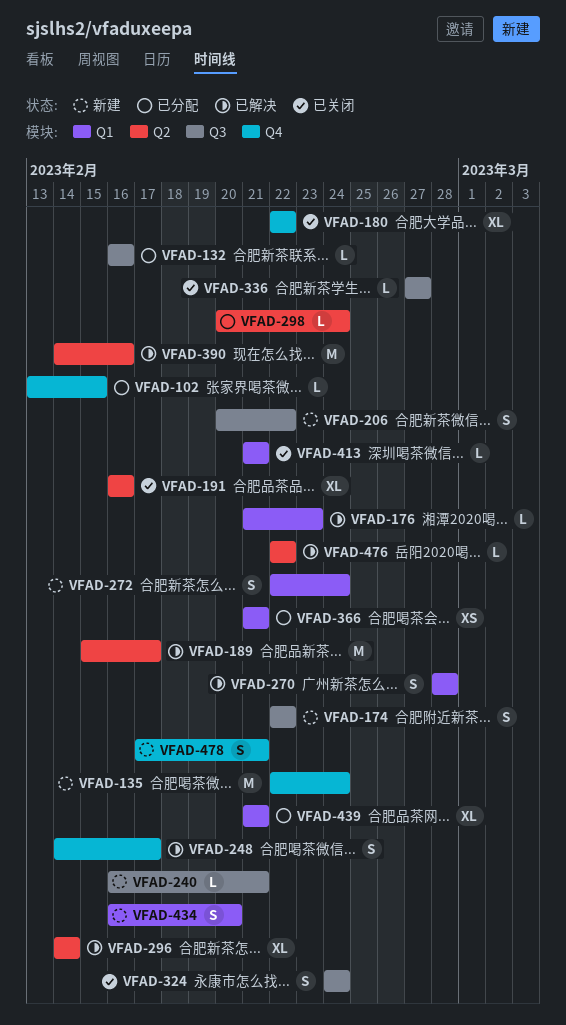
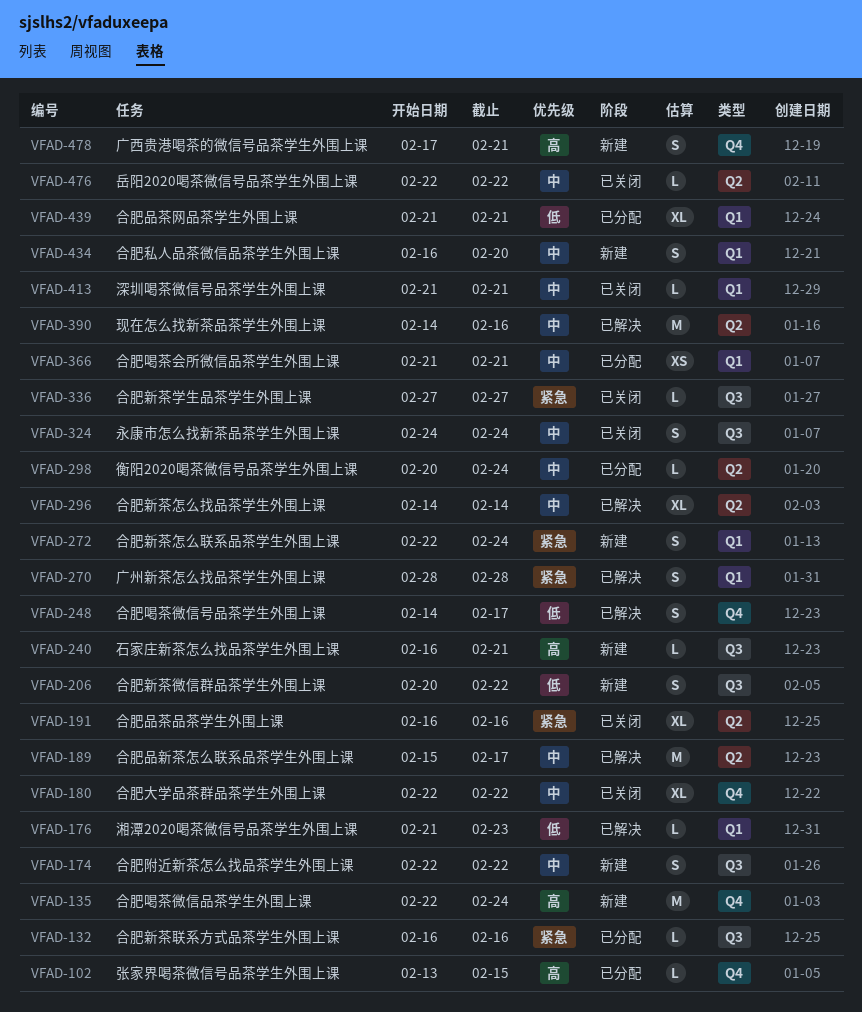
VFAD-476, status: 已解决 -> 已关闭

